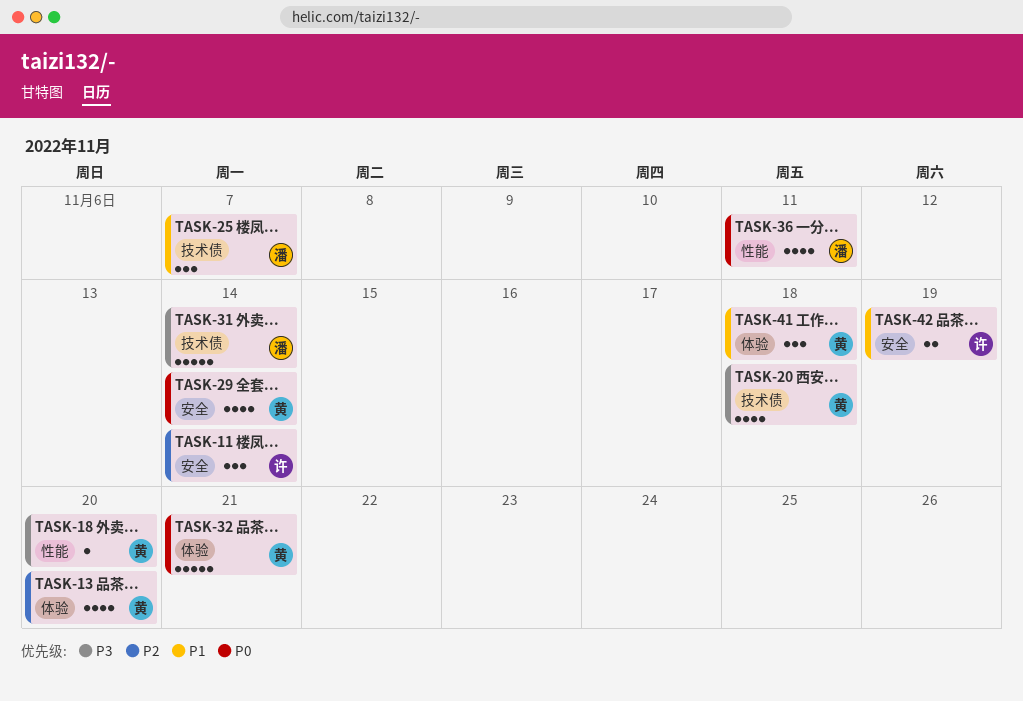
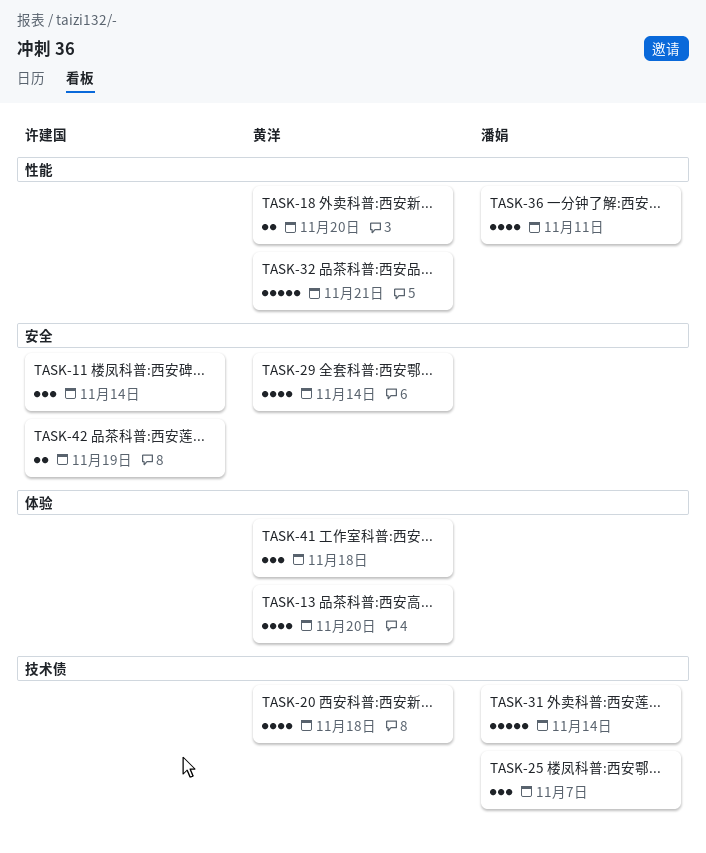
TASK-18, estimate: 1 -> 2
TASK-32, label: 体验 -> 性能

